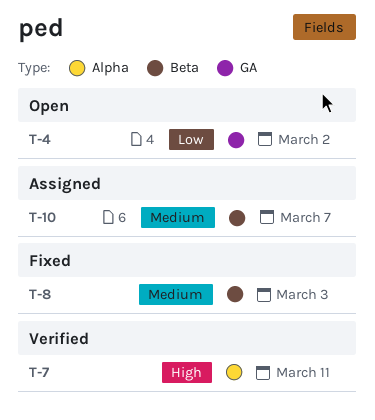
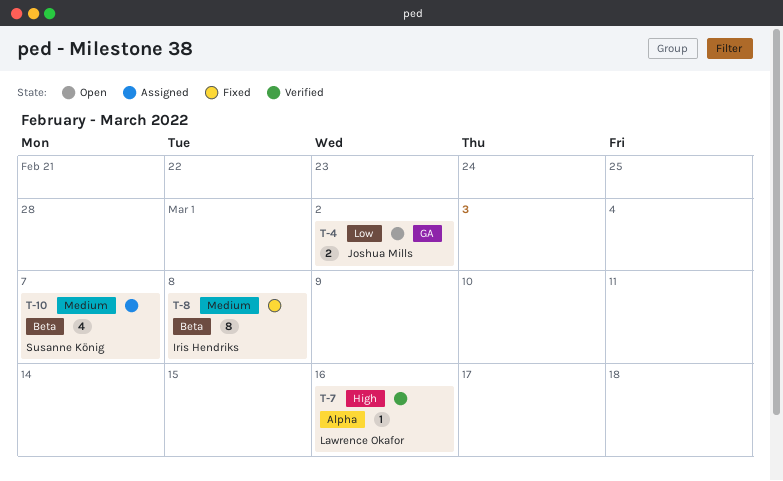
T-7, due: Mar 11 -> Mar 16
T-8, due: Mar 3 -> Mar 8

